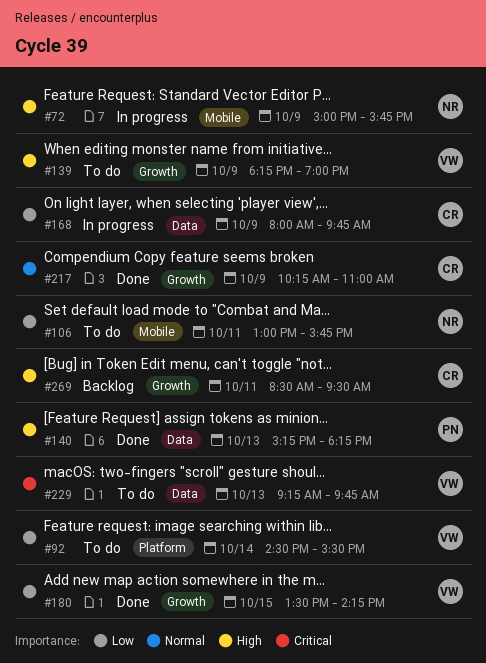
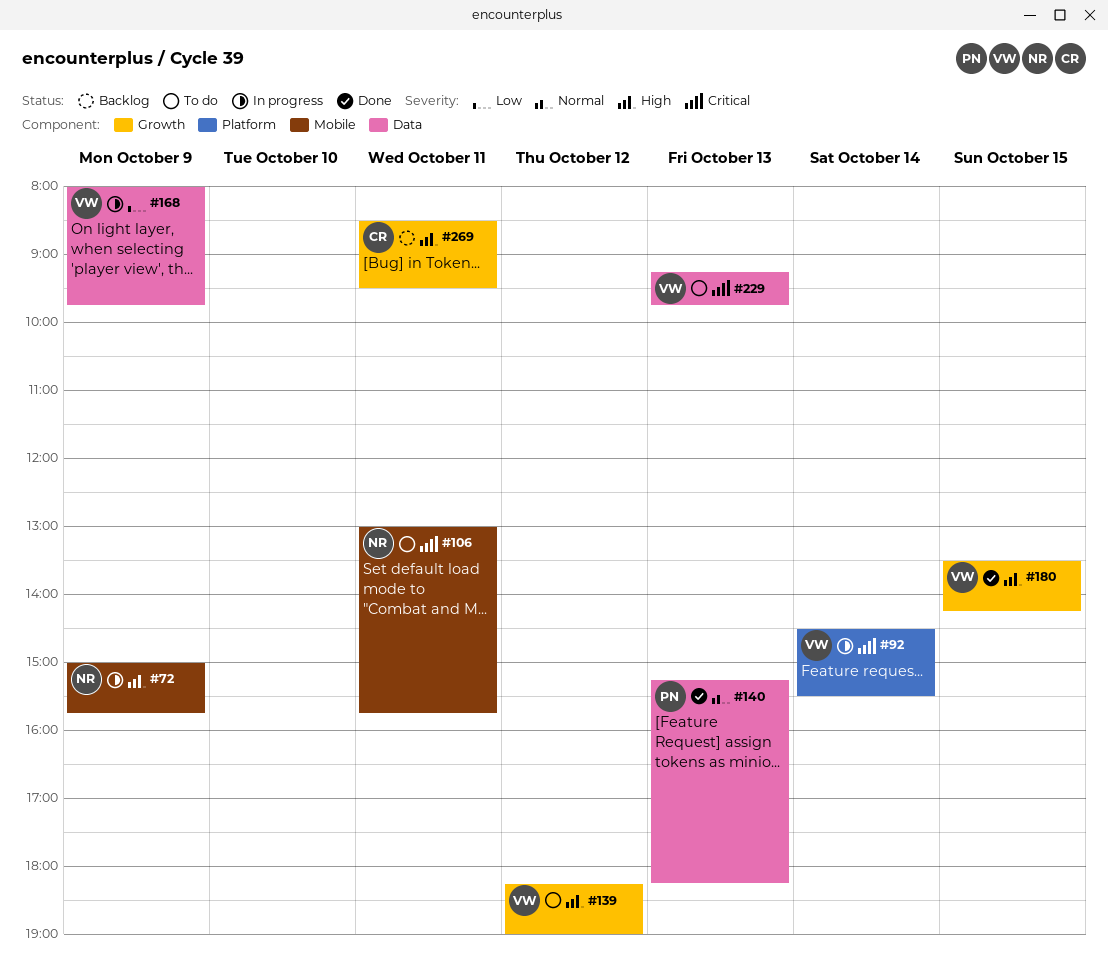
#92, status: To do -> In progress
#92, priority: Low -> Critical
#106, priority: Low -> Critical
#139, day: Oct 9 -> Oct 12
#140, priority: High -> Normal
#168, owner: CR -> VW
#180, priority: Low -> High
#217: present -> none

